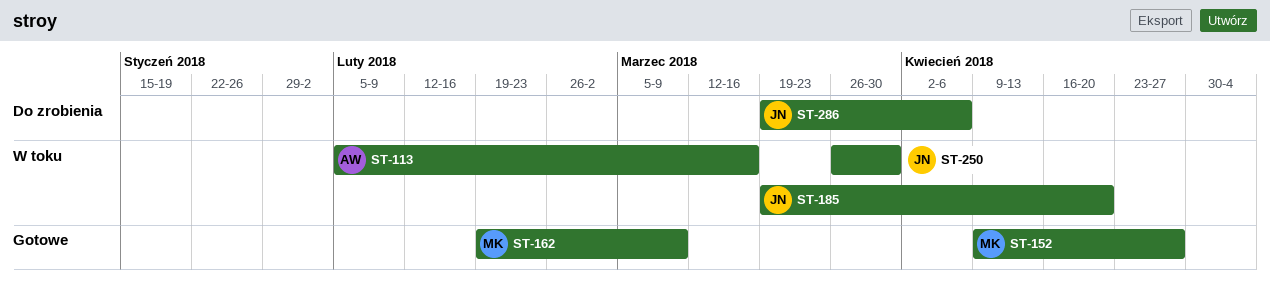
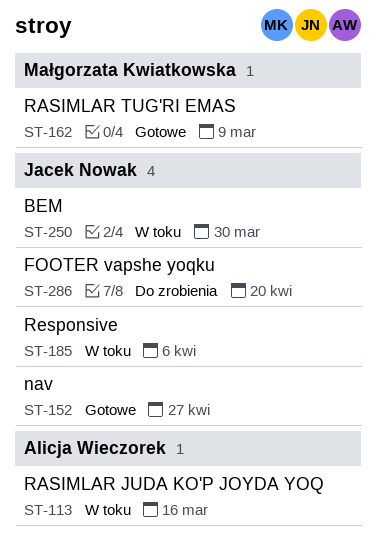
ST-152, owner: Małgorzata Kwiatkowska -> Jacek Nowak
ST-185, due: Apr 20 -> Apr 6
ST-286, due: Apr 6 -> Apr 20

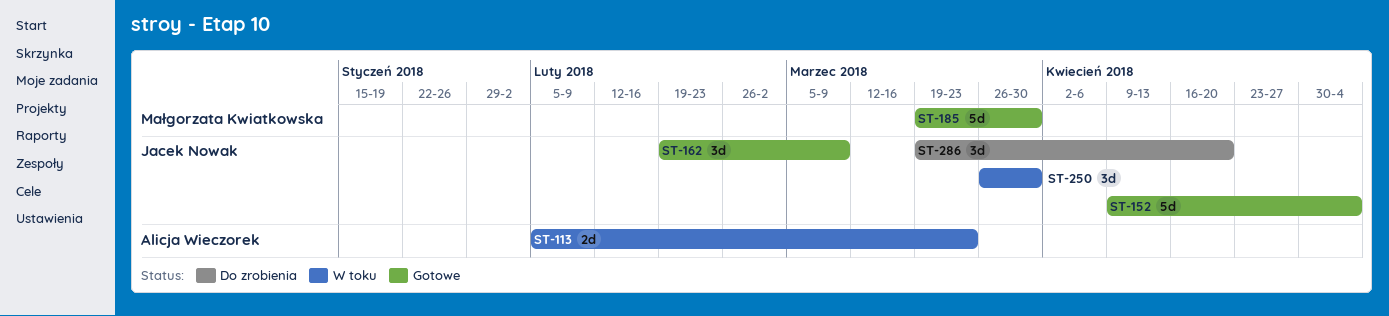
ST-113, due: Mar 16 -> Mar 23
ST-152, due: Apr 27 -> May 4
ST-162, owner: Małgorzata Kwiatkowska -> Jacek Nowak
ST-185, status: W toku -> Gotowe
ST-185, owner: Jacek Nowak -> Małgorzata Kwiatkowska
ST-185, due: Apr 6 -> Mar 30

